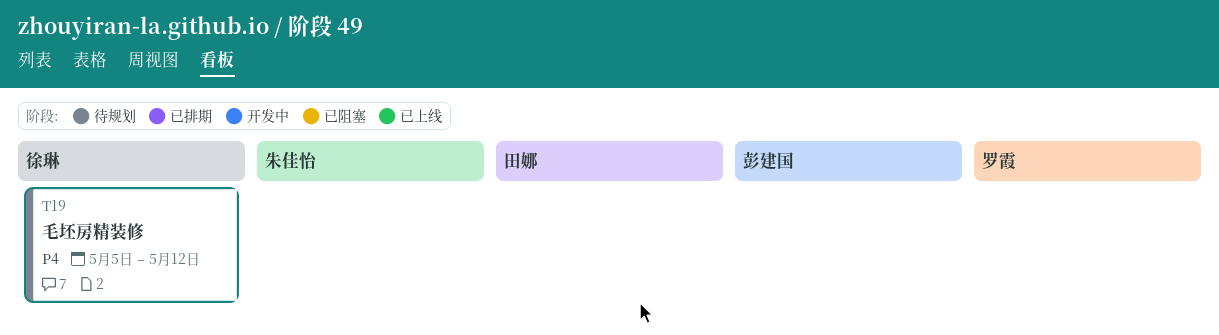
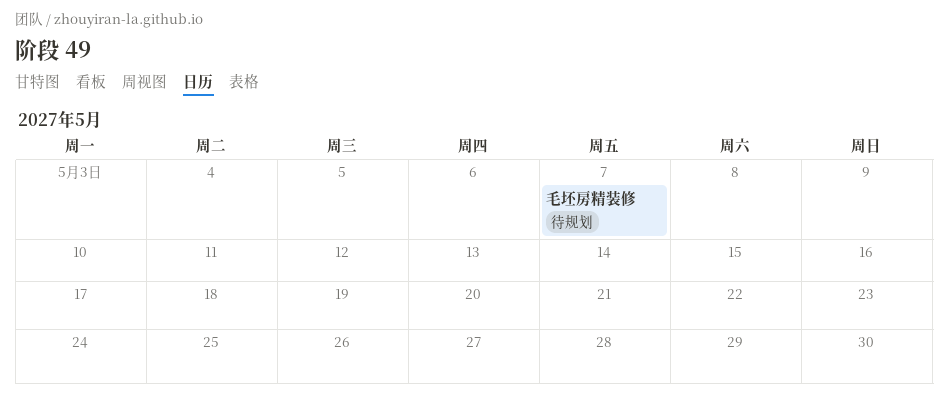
毛坯房精装修, due: May 12 -> May 7

